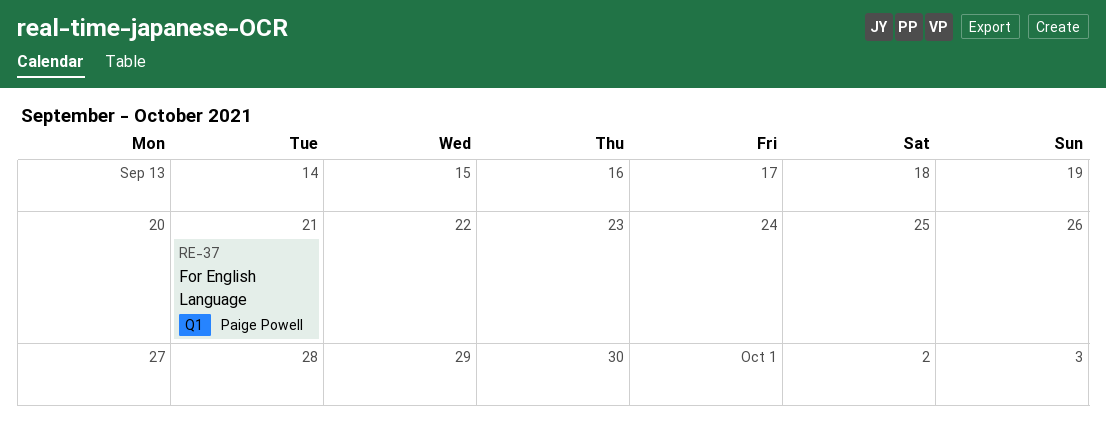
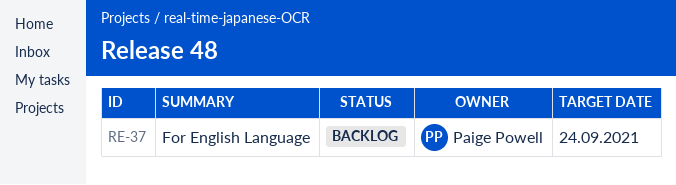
RE-37, due: Sep 21 -> Sep 24

